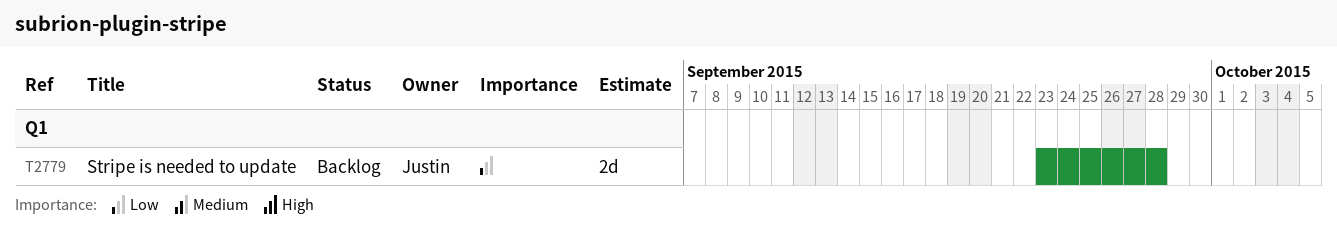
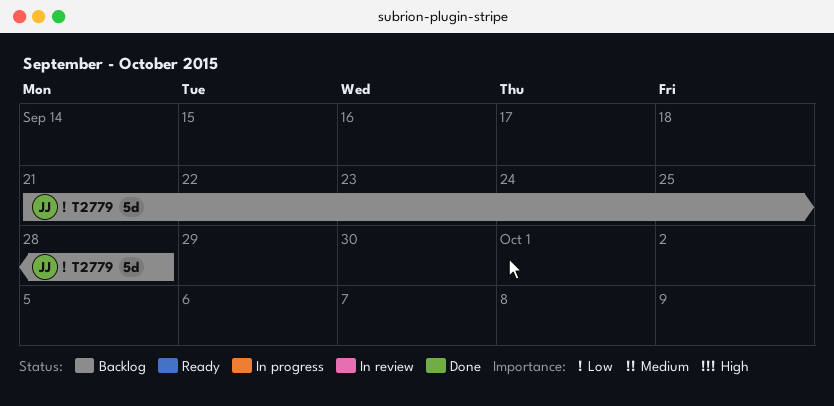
T2779, estimate: 2d -> 5d
T2779, start: Sep 23 -> Sep 21

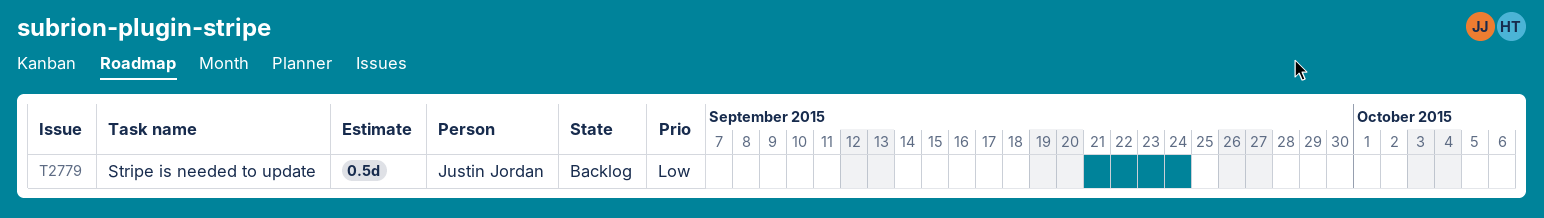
T2779, estimate: 5d -> 0.5d
T2779, due: Sep 28 -> Sep 24

